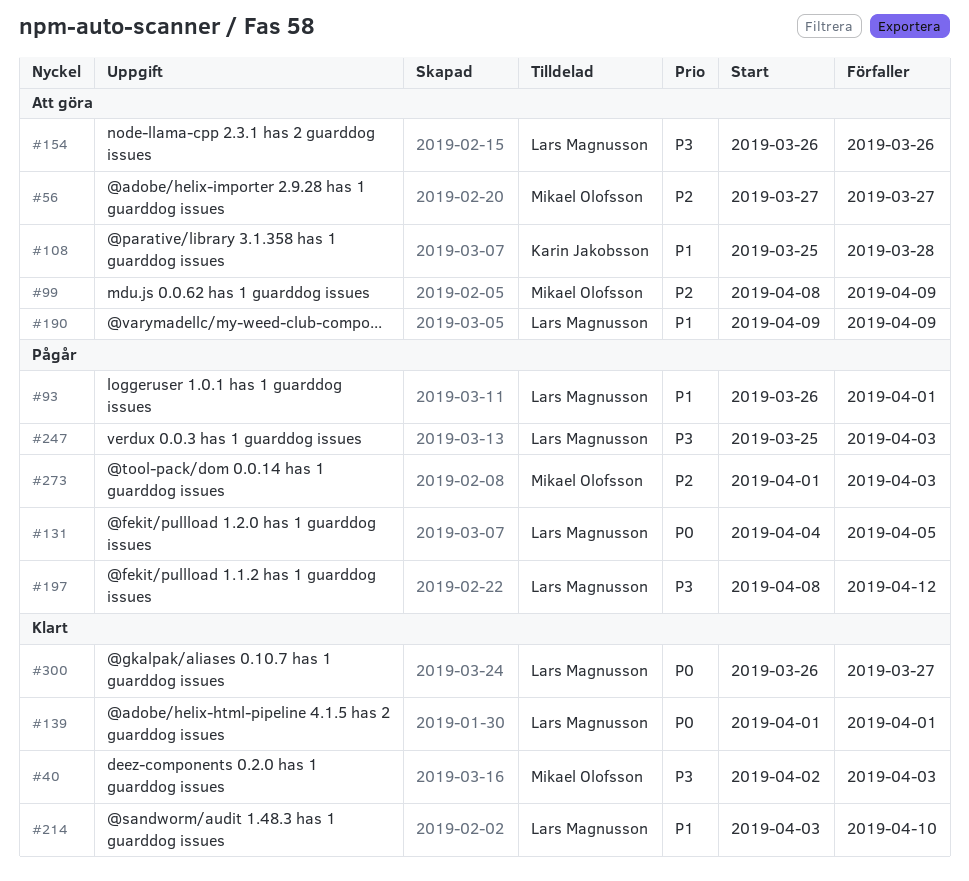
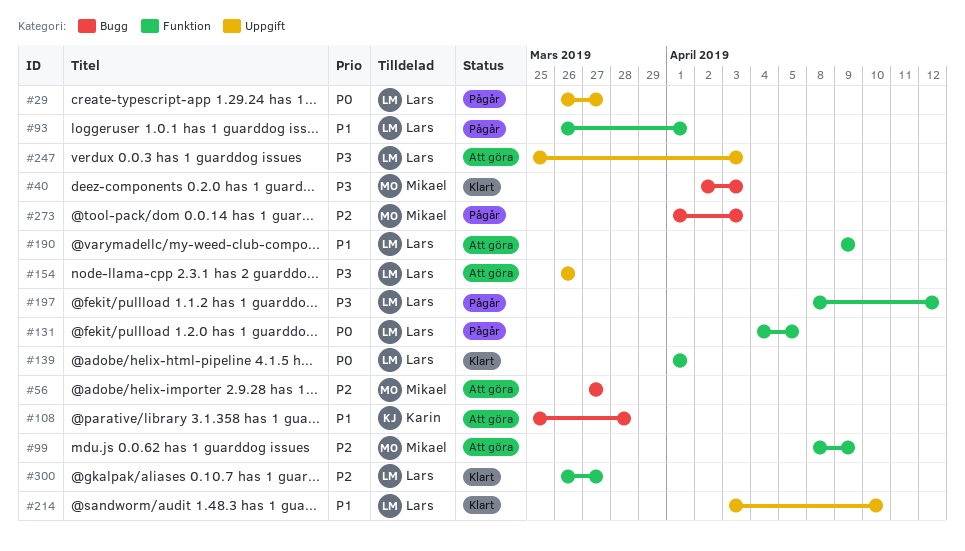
#29: none -> present
#247, status: Pågår -> Att göra
#300, priority: P0 -> P2

